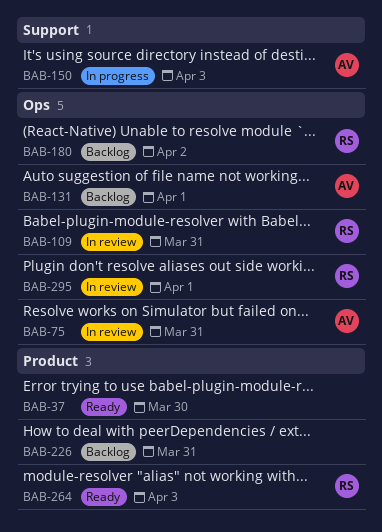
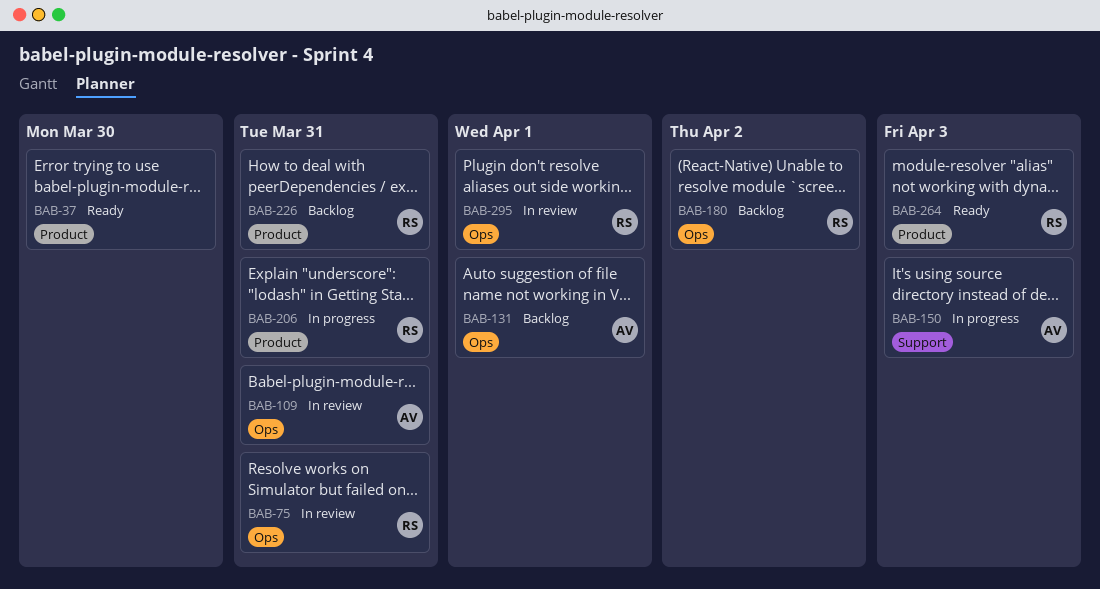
BAB-75, owner: AV -> RS
BAB-109, owner: RS -> AV
BAB-206: none -> present
BAB-226, owner: none -> RS

